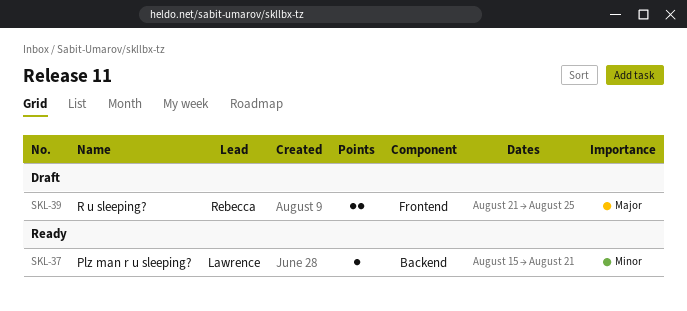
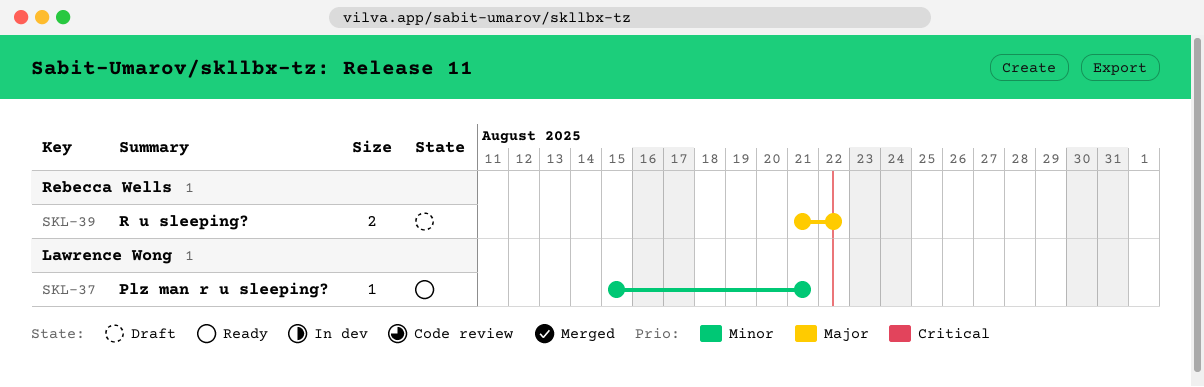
SKL-39, due: Aug 25 -> Aug 22

